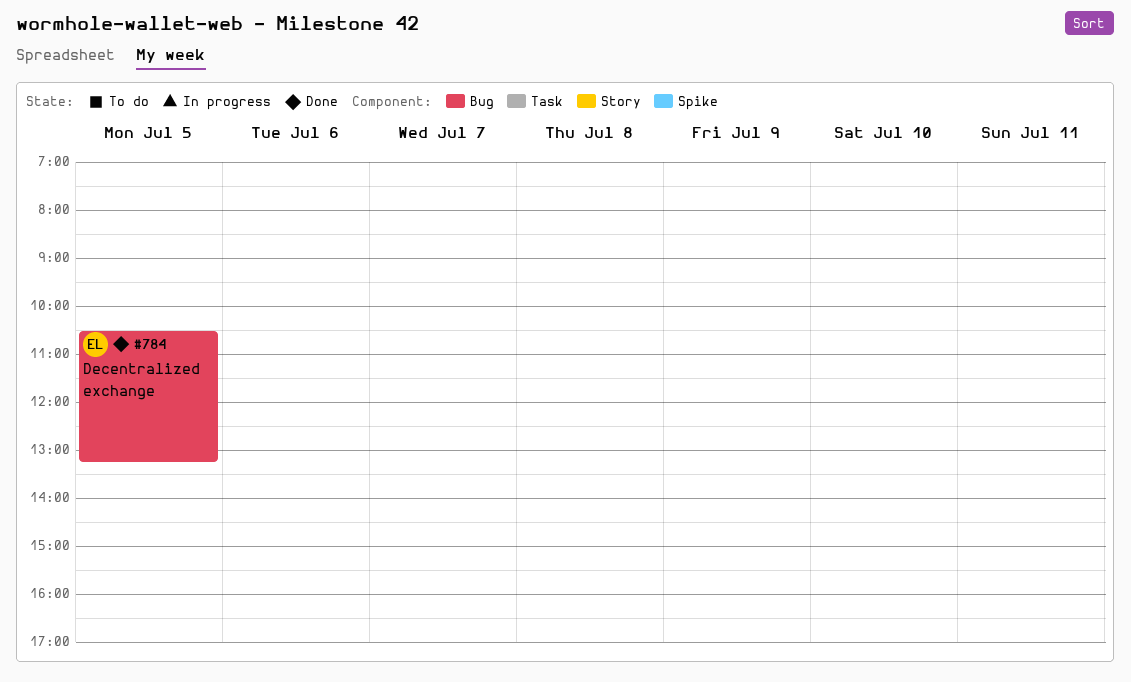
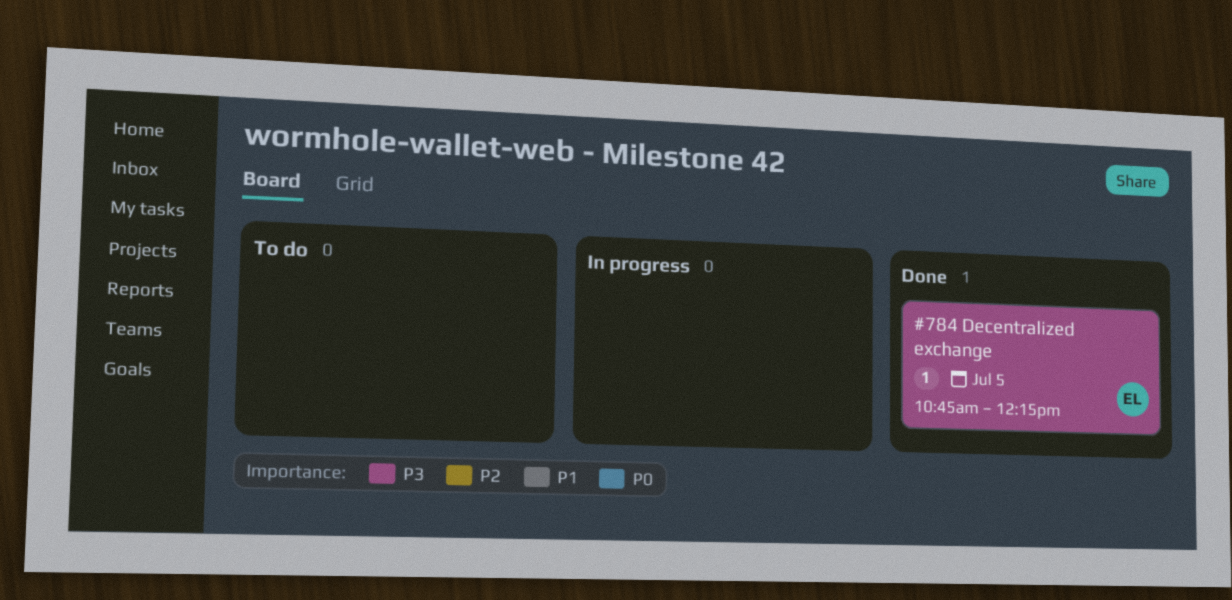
#784, begins: 10:30 -> 10:45
#784, ends: 13:15 -> 12:15

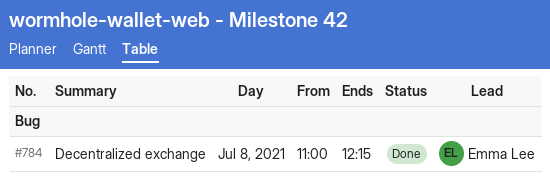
#784, day: Jul 5 -> Jul 8
#784, begins: 10:45 -> 11:00

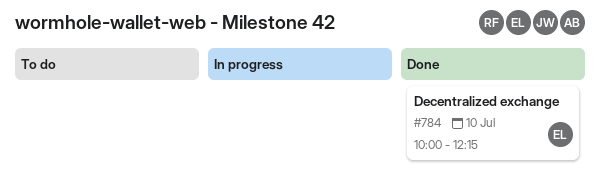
#784, day: Jul 8 -> Jul 10
#784, begins: 11:00 -> 10:00

